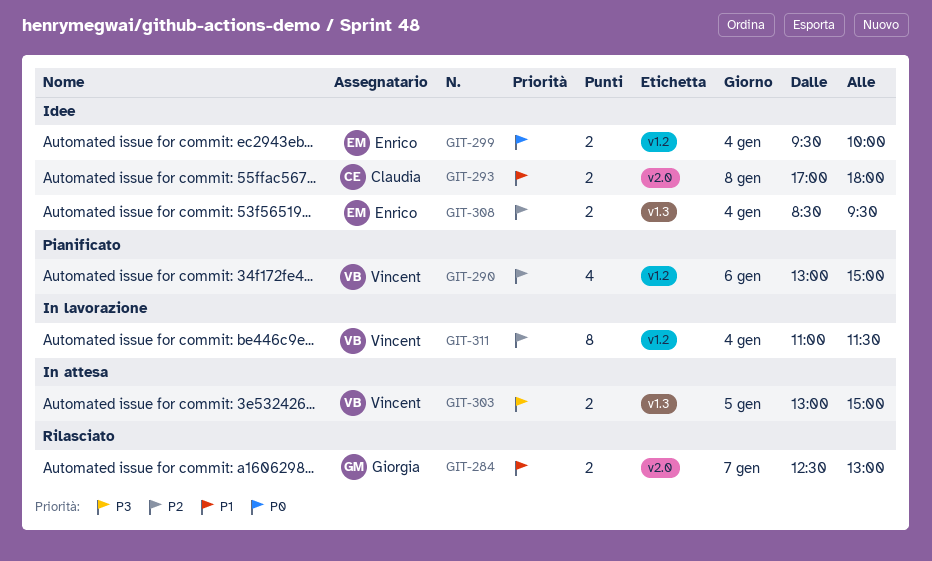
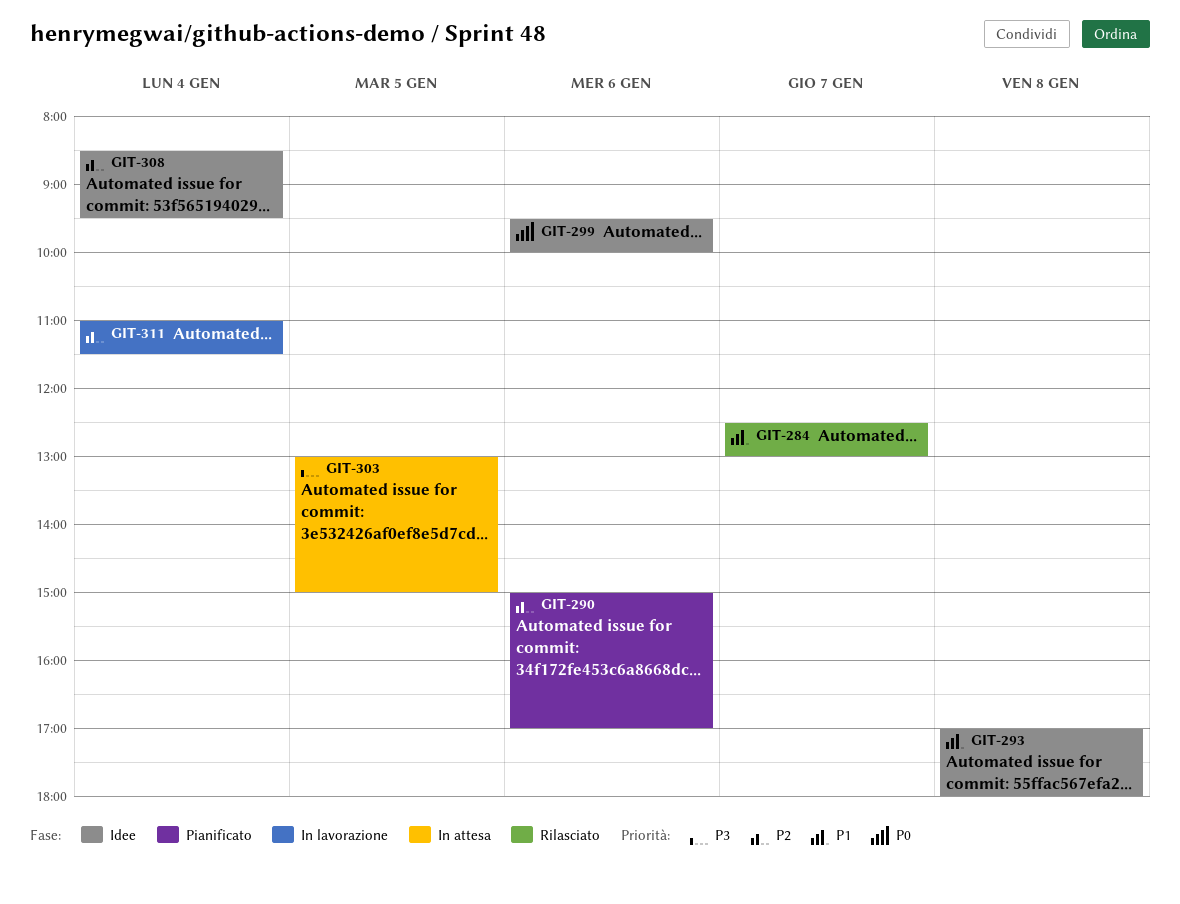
GIT-290, begins: 13:00 -> 15:00
GIT-290, ends: 15:00 -> 17:00
GIT-299, day: Jan 4 -> Jan 6

